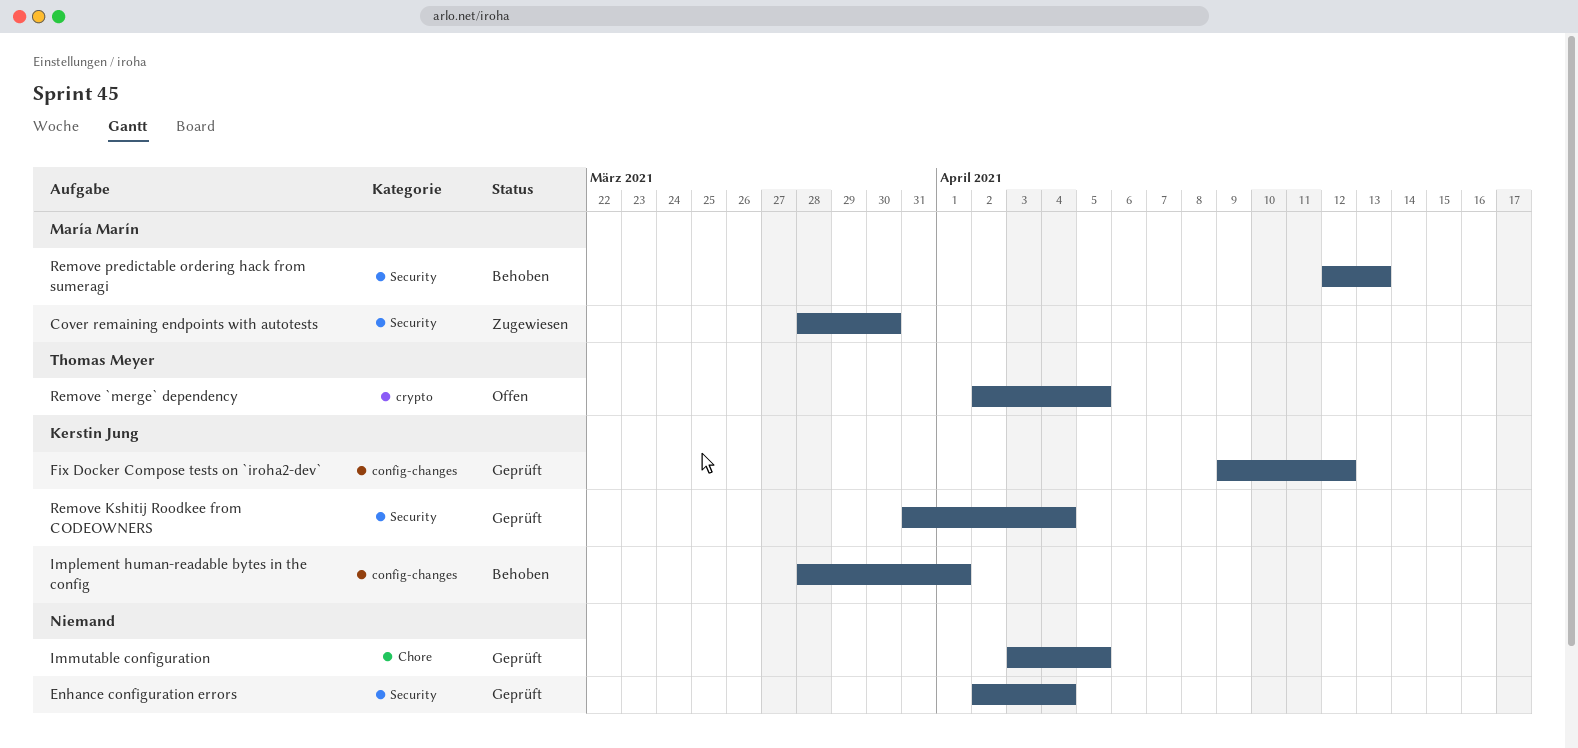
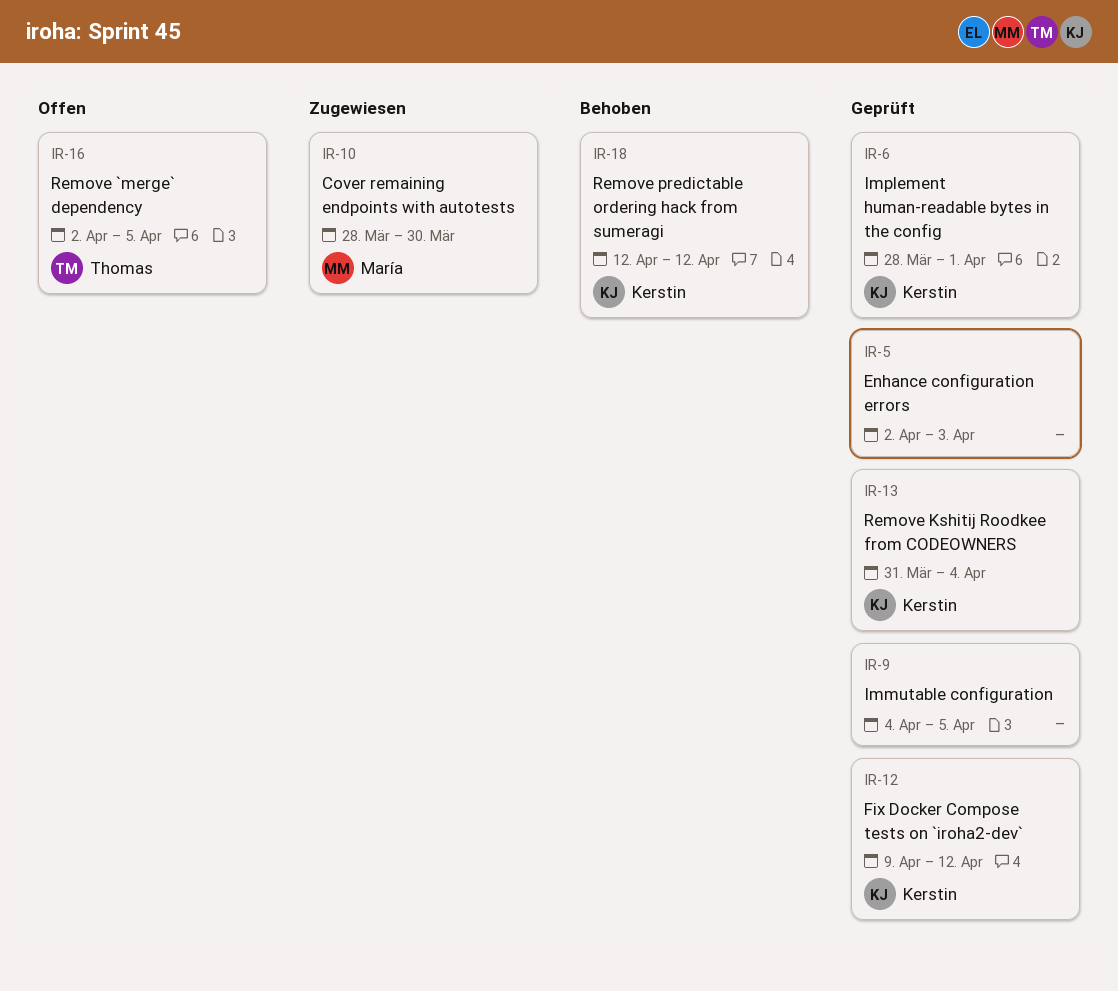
Enhance configuration errors, due: Apr 4 -> Apr 3
Immutable configuration, start: Apr 3 -> Apr 4
Implement human-readable bytes in the config, status: Behoben -> Geprüft
Remove predictable ordering hack from sumeragi, owner: María Marín -> Kerstin Jung
Remove predictable ordering hack from sumeragi, due: Apr 13 -> Apr 12

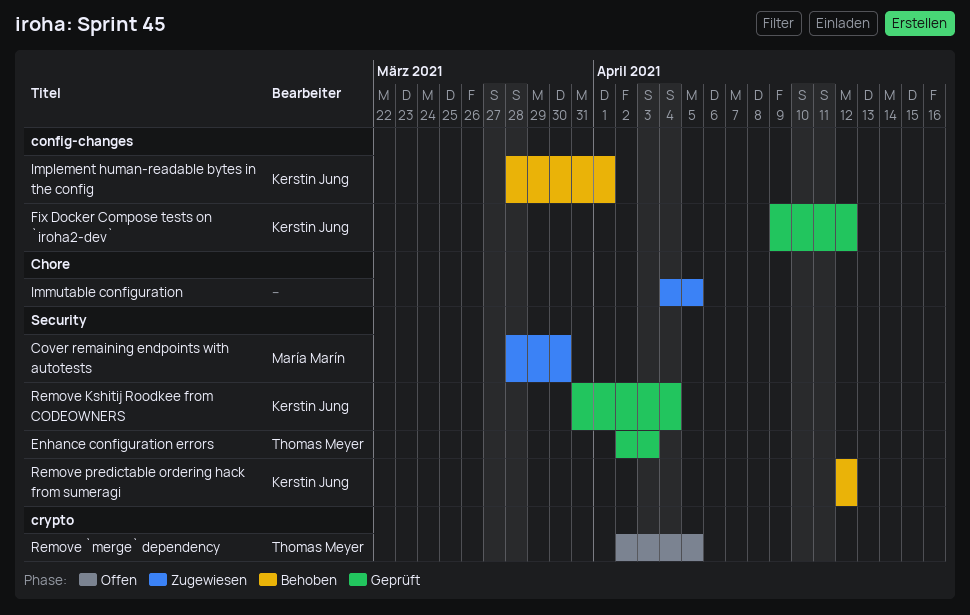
Enhance configuration errors, owner: none -> Thomas Meyer
Immutable configuration, status: Geprüft -> Zugewiesen
Implement human-readable bytes in the config, status: Geprüft -> Behoben

